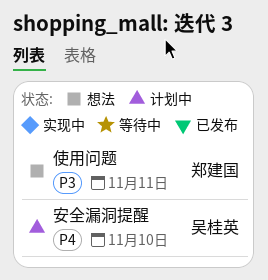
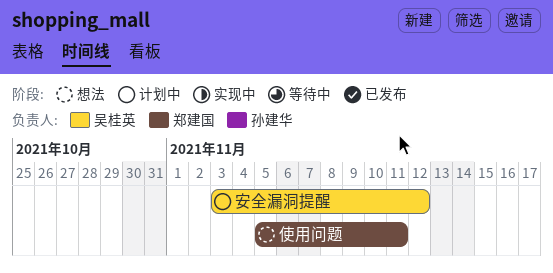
安全漏洞提醒, due: Nov 10 -> Nov 12

